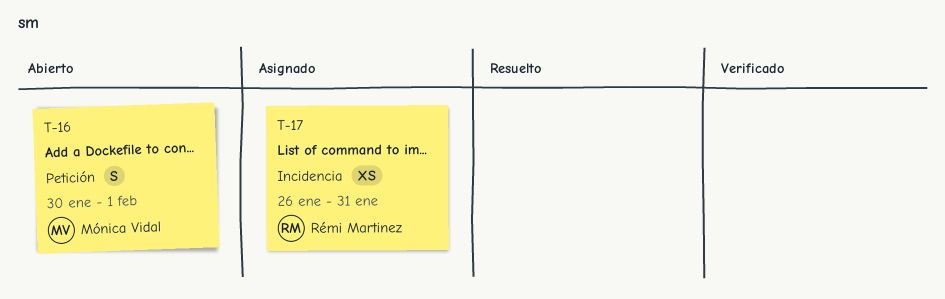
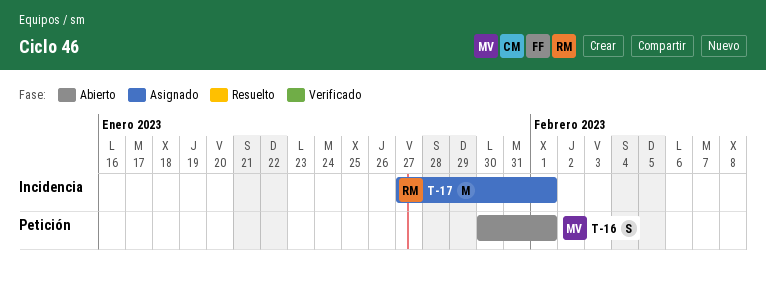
T-17, estimate: XS -> M
T-17, start: Jan 26 -> Jan 27
T-17, due: Jan 31 -> Feb 1

